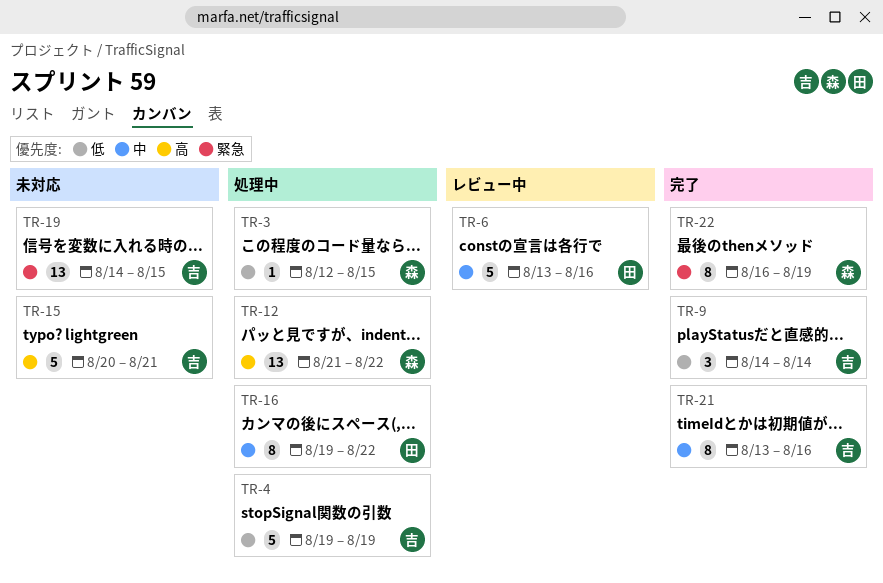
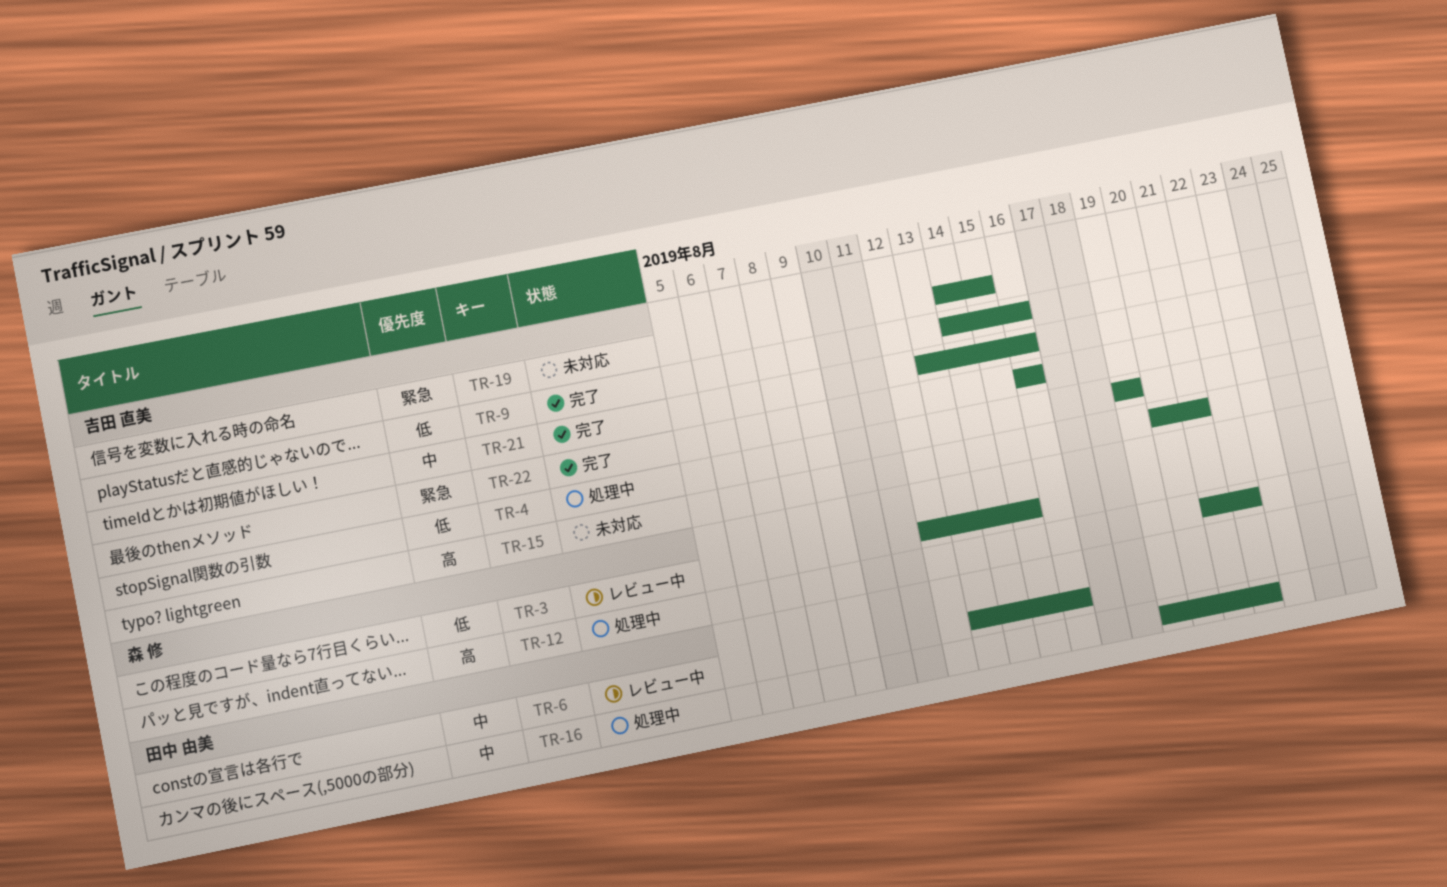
TR-3, status: 処理中 -> レビュー中
TR-9, due: Aug 14 -> Aug 16
TR-22, owner: 森 修 -> 吉田 直美
TR-22, due: Aug 19 -> Aug 16

